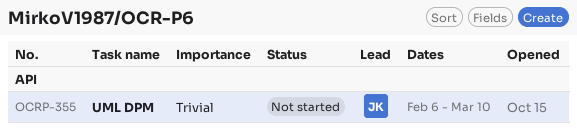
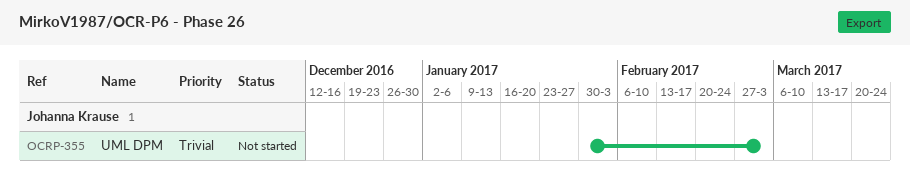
OCRP-355, start: Feb 6 -> Jan 30
OCRP-355, due: Mar 10 -> Mar 3

